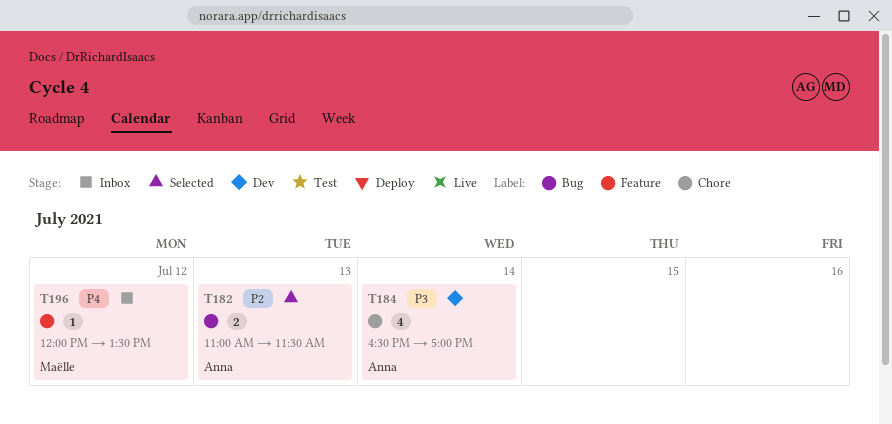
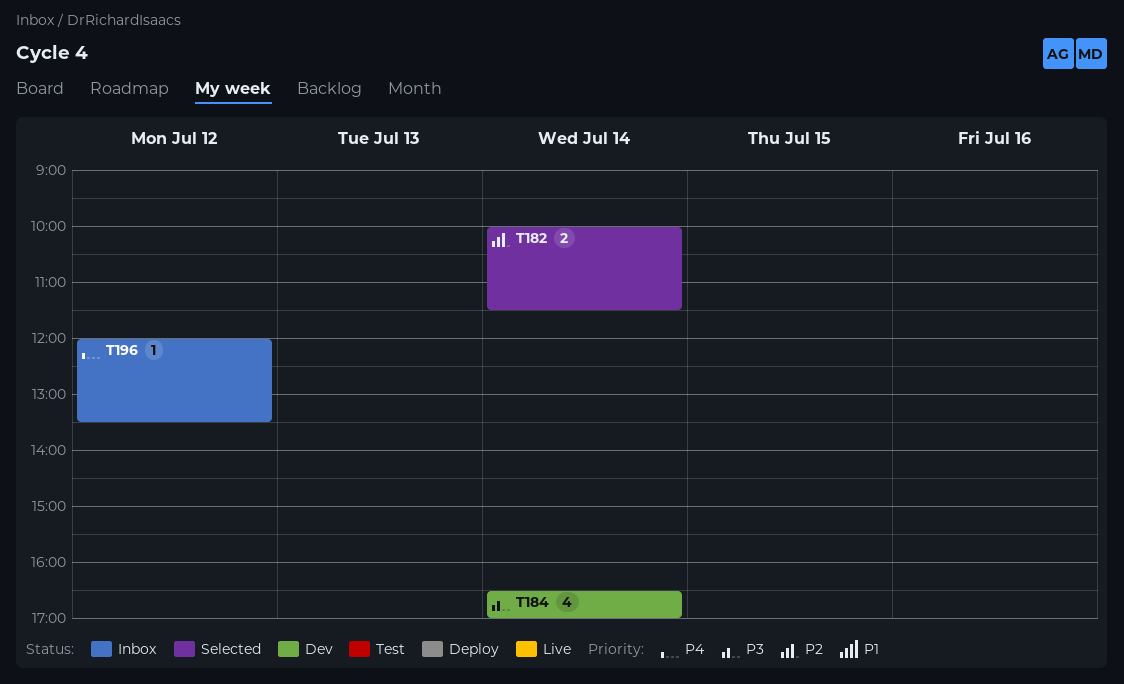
T182, day: Jul 13 -> Jul 14
T182, begins: 11:00 -> 10:00

